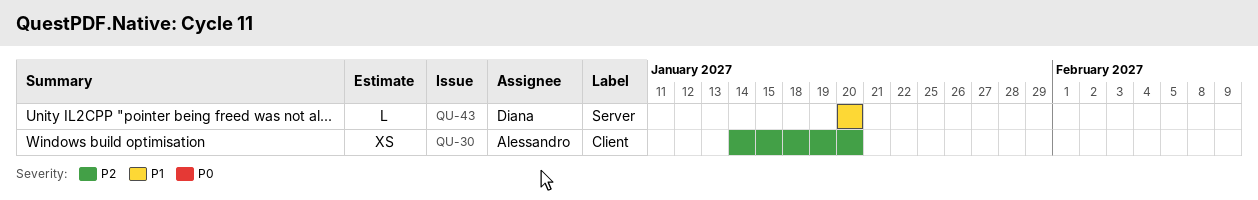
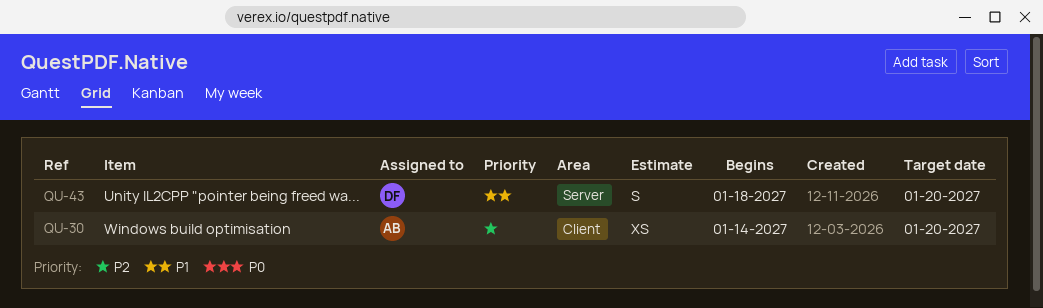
QU-43, estimate: L -> S
QU-43, start: Jan 20 -> Jan 18

